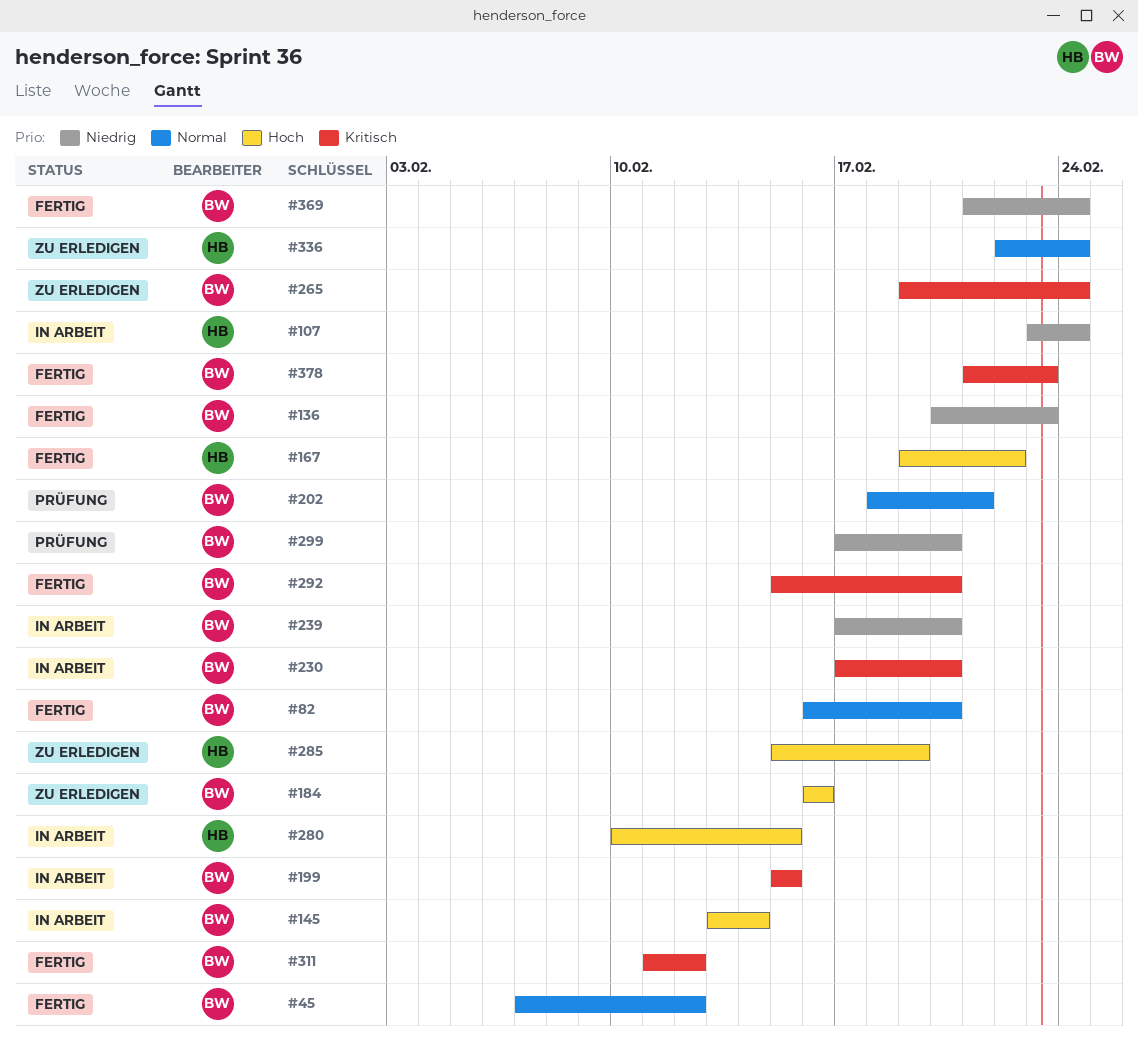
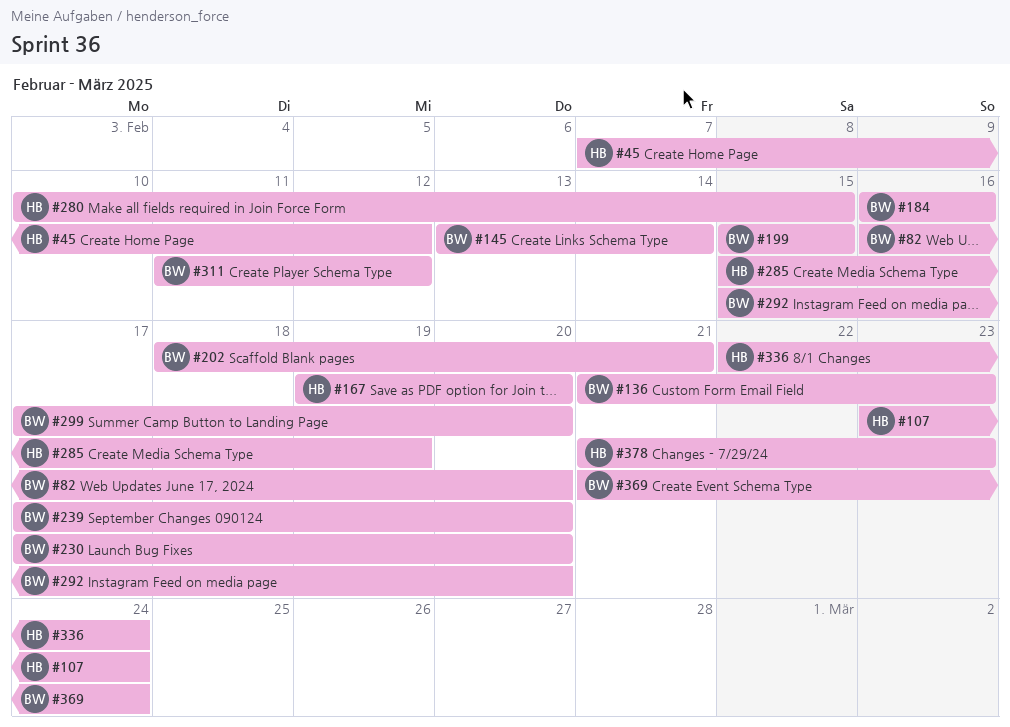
#45, owner: BW -> HB
#136, start: Feb 20 -> Feb 21
#167, due: Feb 22 -> Feb 20
#265: present -> none
#378, owner: BW -> HB

